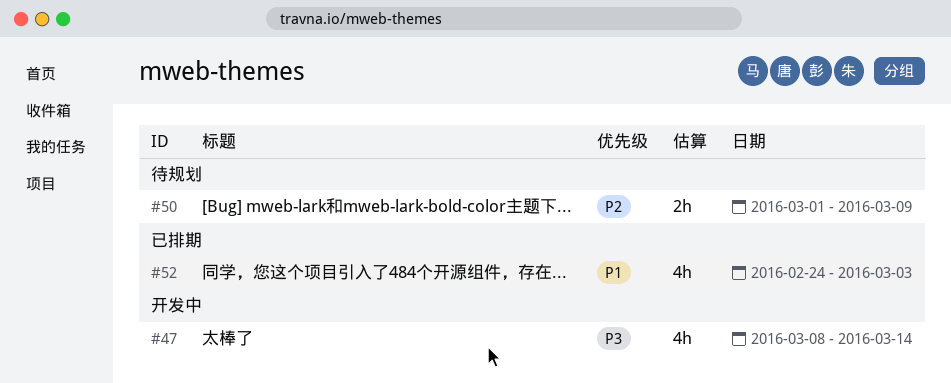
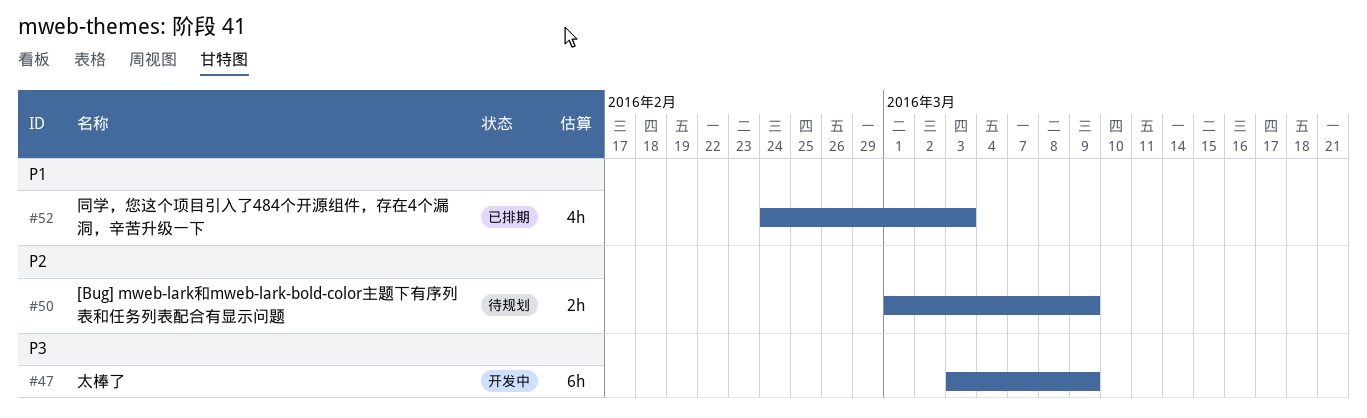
#47, estimate: 4h -> 6h
#47, start: Mar 8 -> Mar 3
#47, due: Mar 14 -> Mar 9

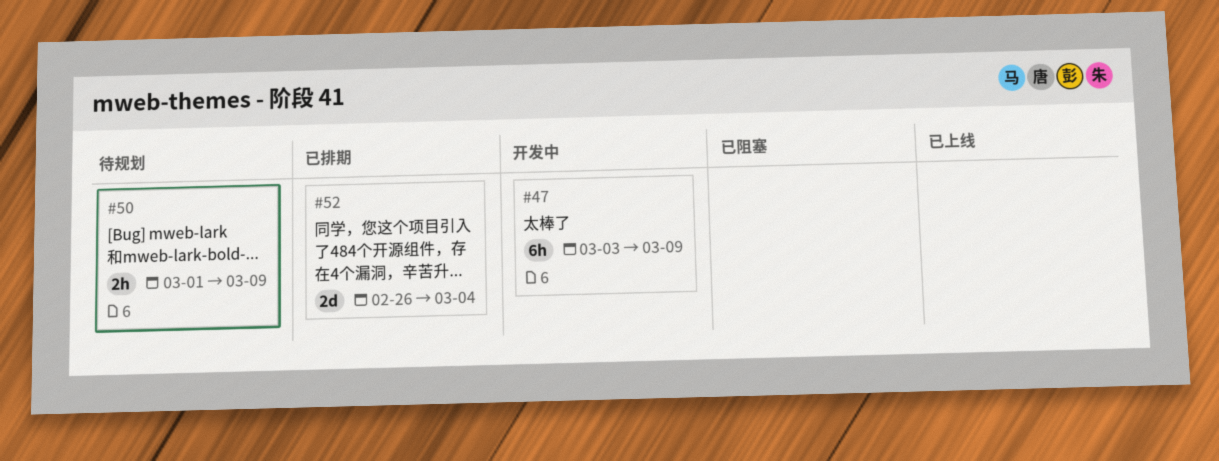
#52, estimate: 4h -> 2d
#52, start: Feb 24 -> Feb 26
#52, due: Mar 3 -> Mar 4

